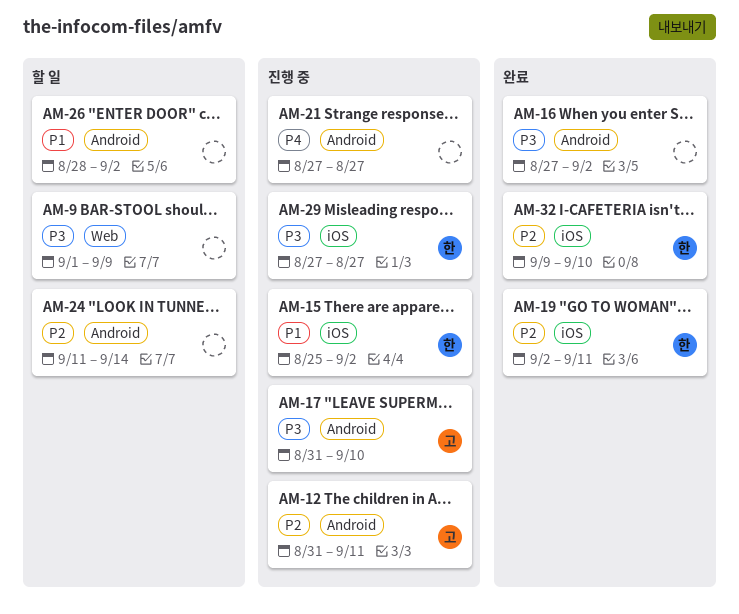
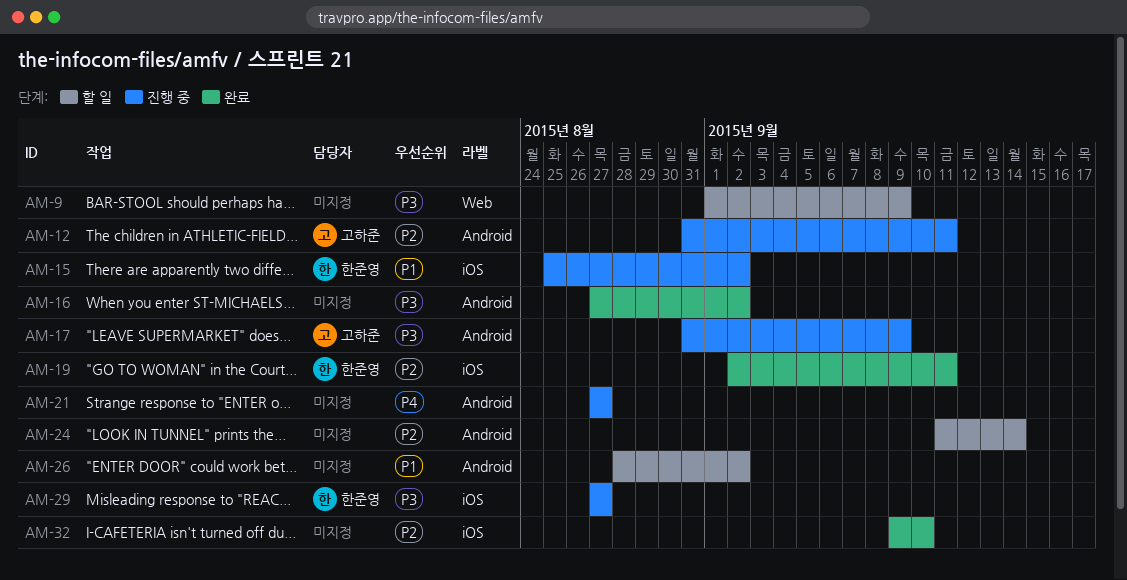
AM-17, due: Sep 10 -> Sep 9
AM-32, owner: 한준영 -> none

